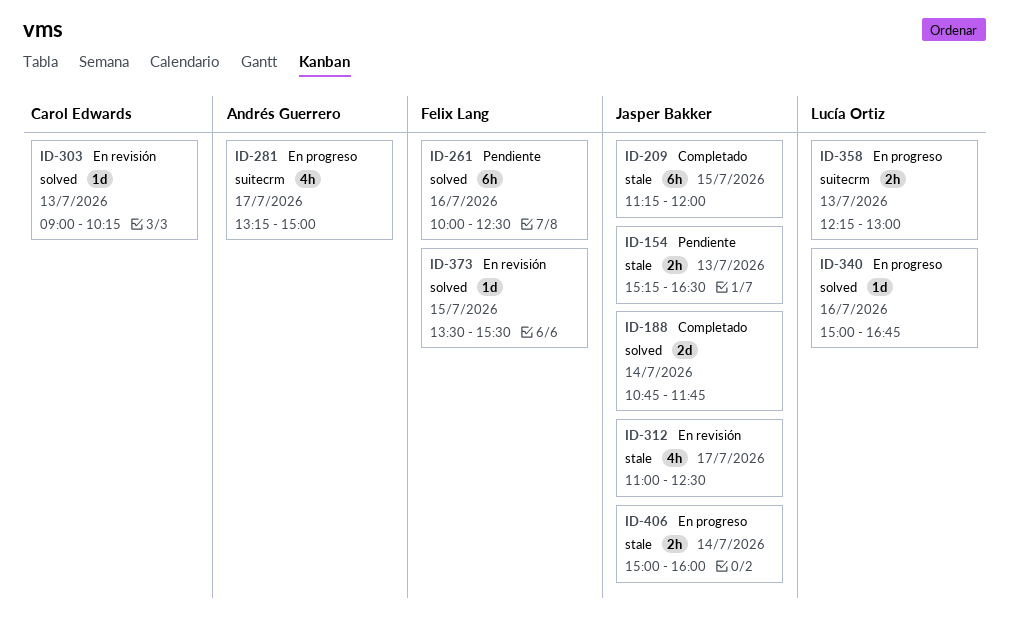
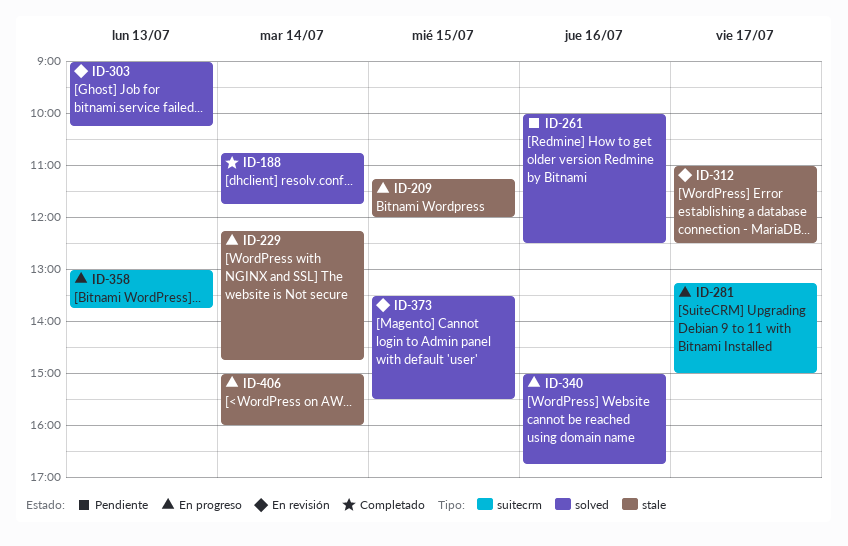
ID-154: present -> none
ID-209, status: Completado -> En progreso
ID-229: none -> present
ID-358, begins: 12:15 -> 13:00
ID-358, ends: 13:00 -> 13:45

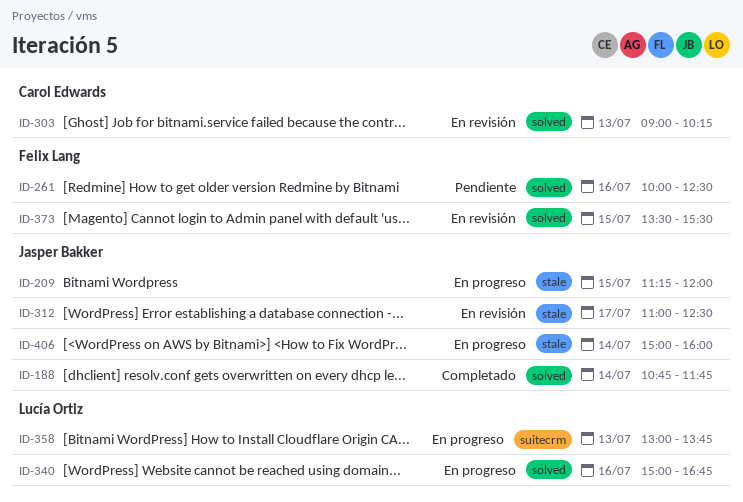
ID-229: present -> none
ID-281: present -> none

